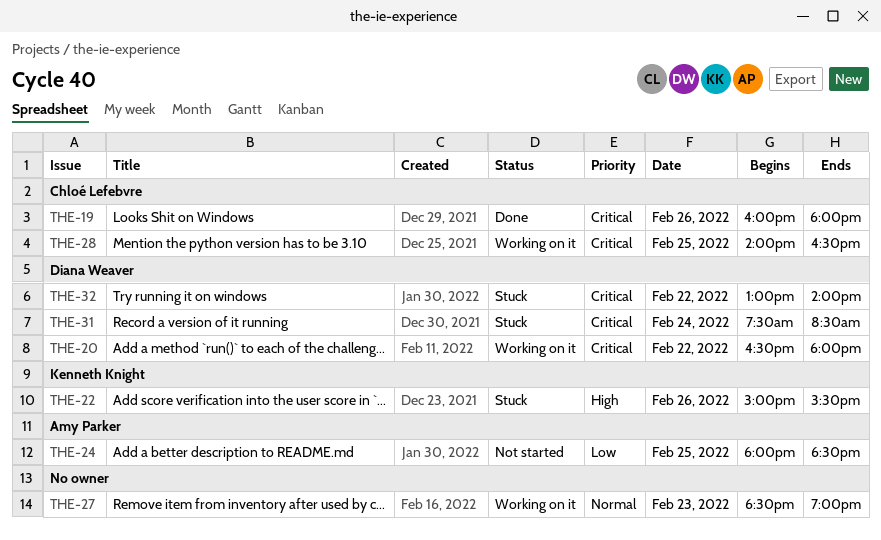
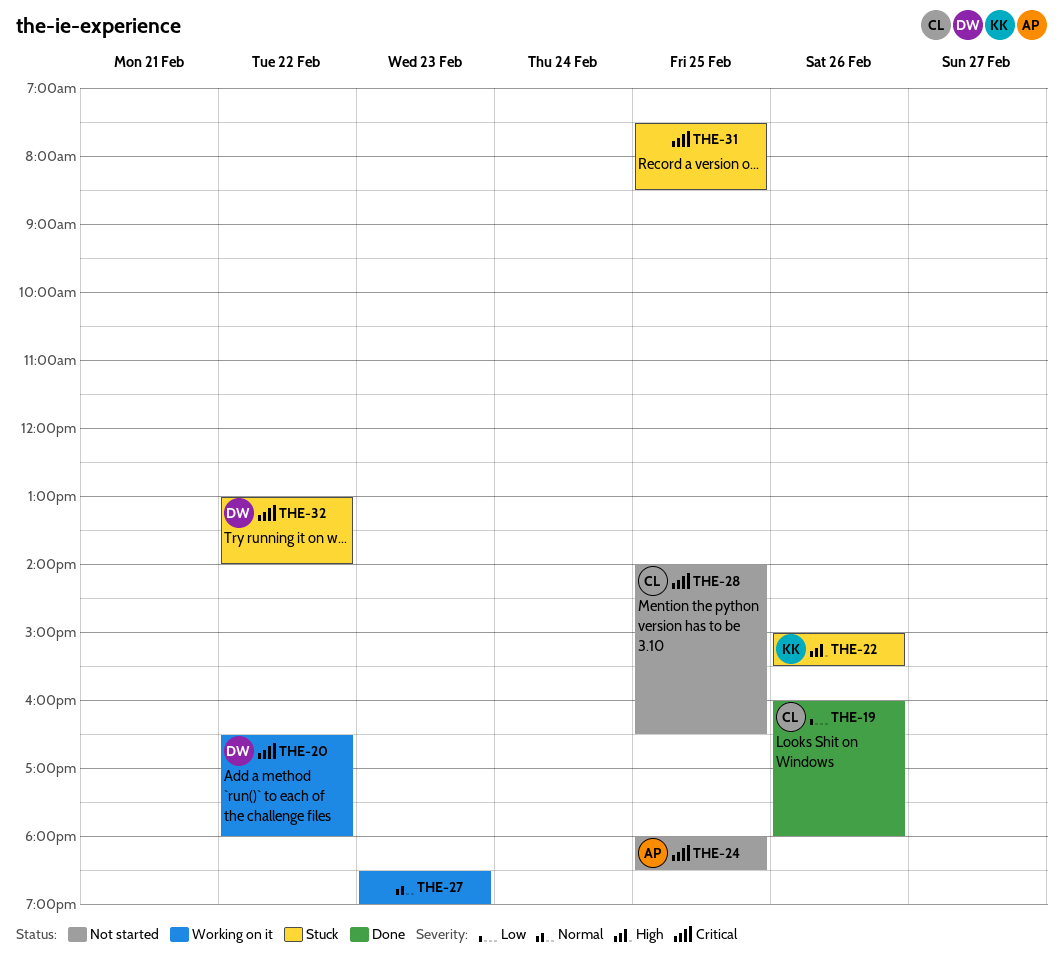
THE-19, priority: Critical -> Low
THE-24, priority: Low -> Critical
THE-28, status: Working on it -> Not started
THE-31, owner: Diana Weaver -> none
THE-31, day: Feb 24 -> Feb 25

